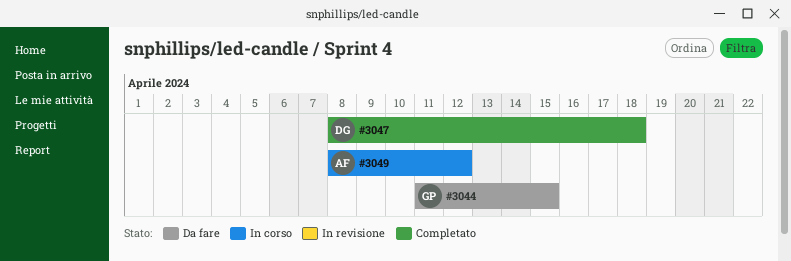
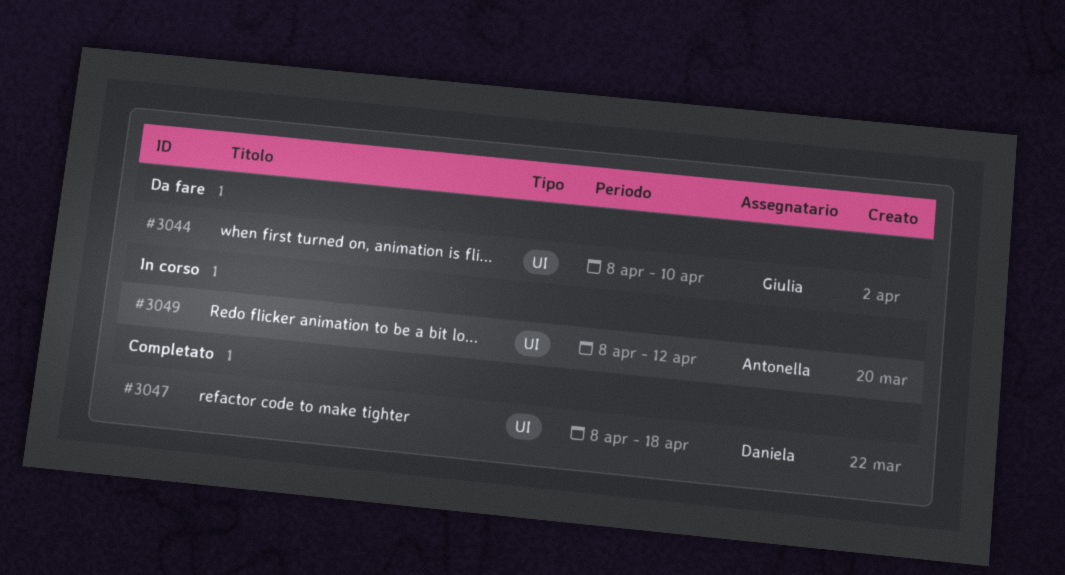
#3044, start: Apr 11 -> Apr 8
#3044, due: Apr 15 -> Apr 10

